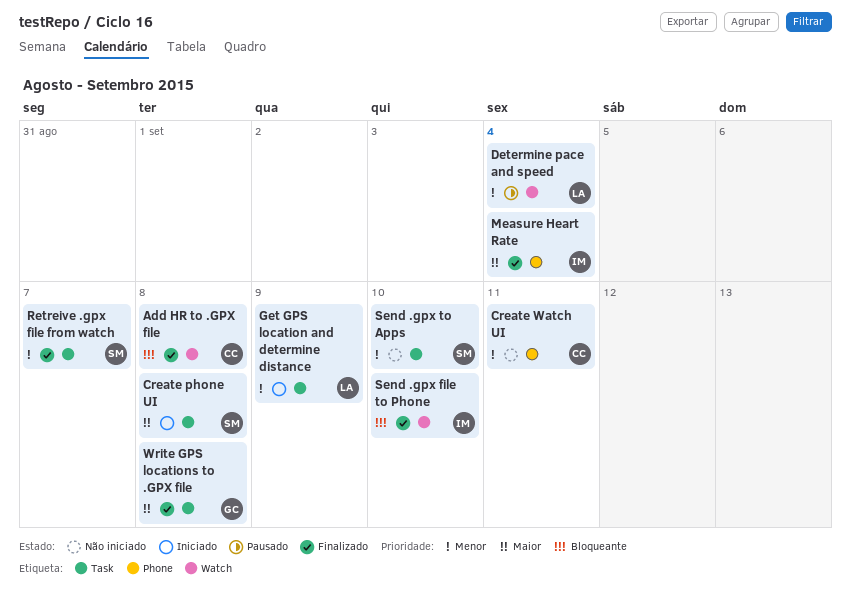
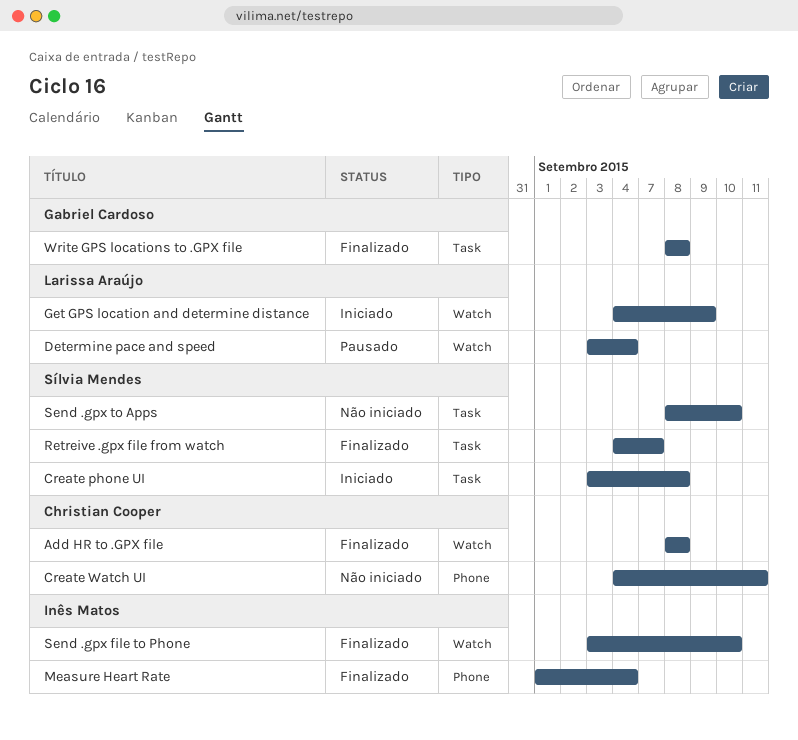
Get GPS location and determine distance, label: Task -> Watch

